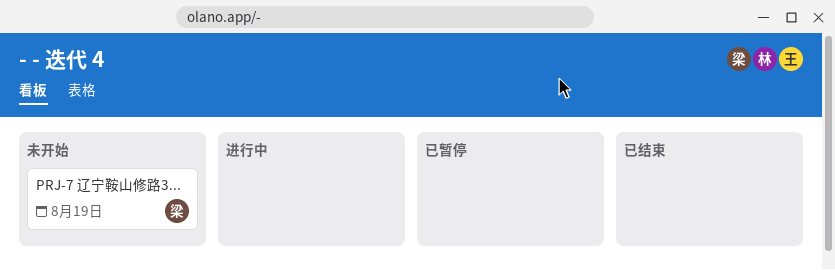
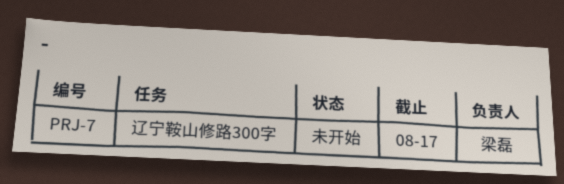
PRJ-7, due: Aug 19 -> Aug 17

